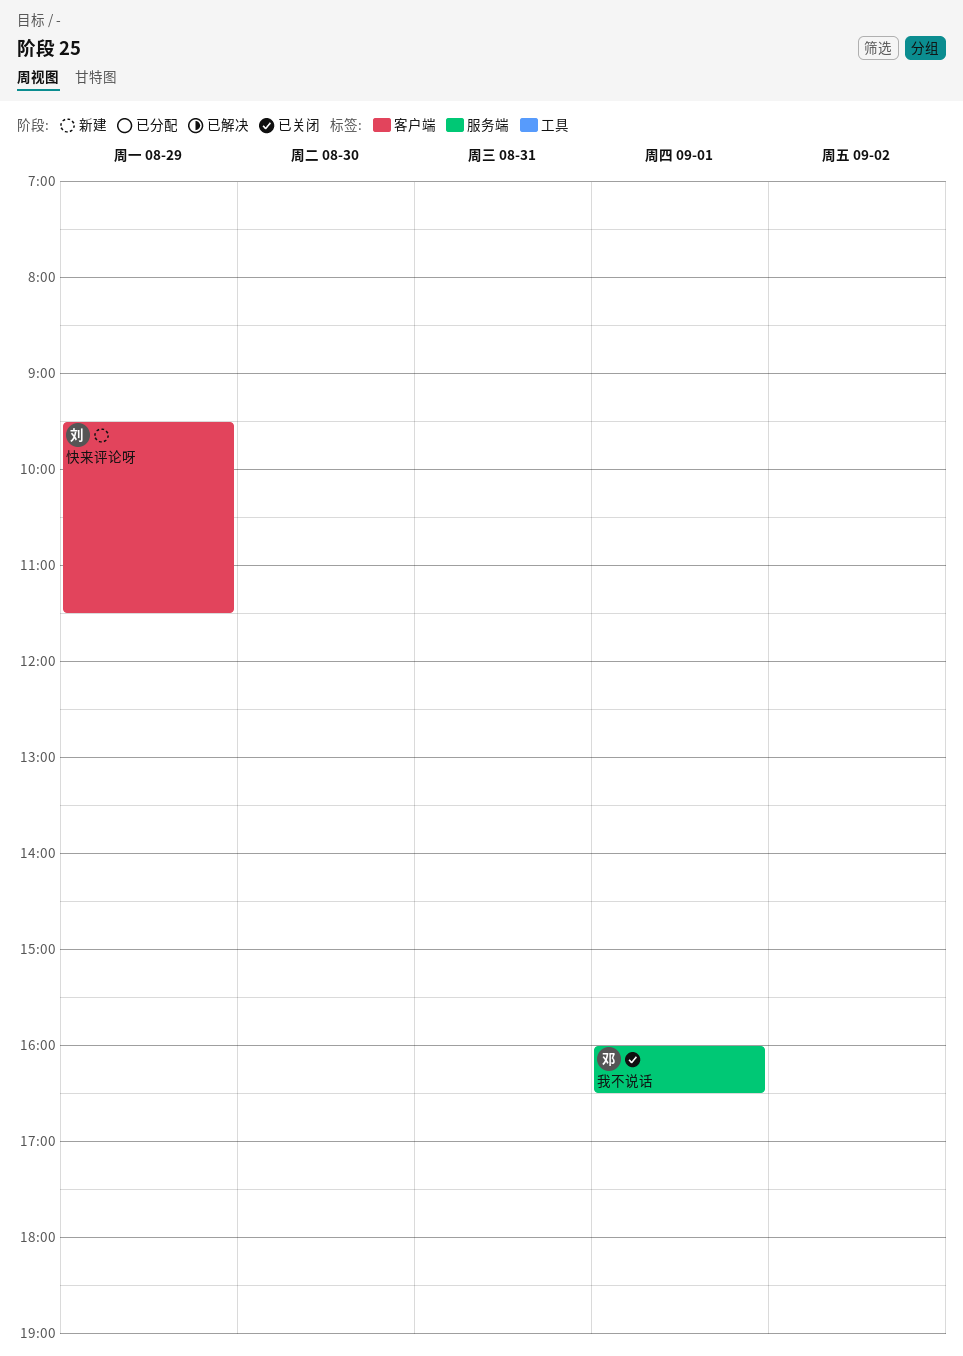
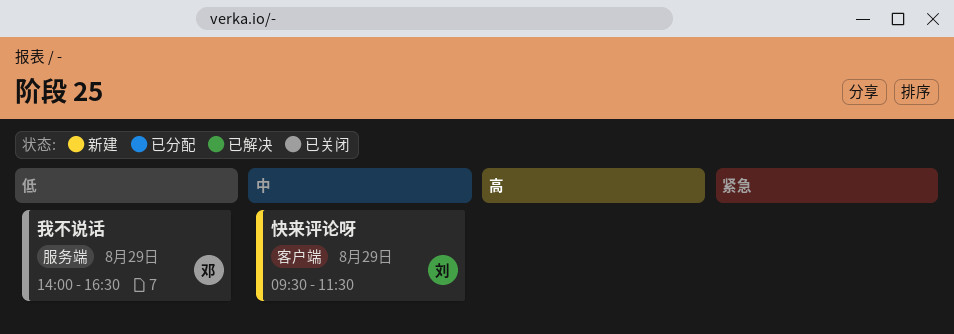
我不说话, day: Sep 1 -> Aug 29
我不说话, begins: 16:00 -> 14:00

